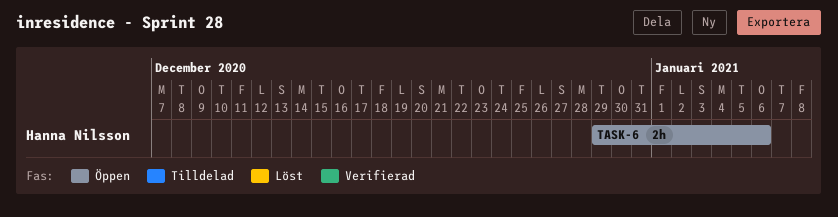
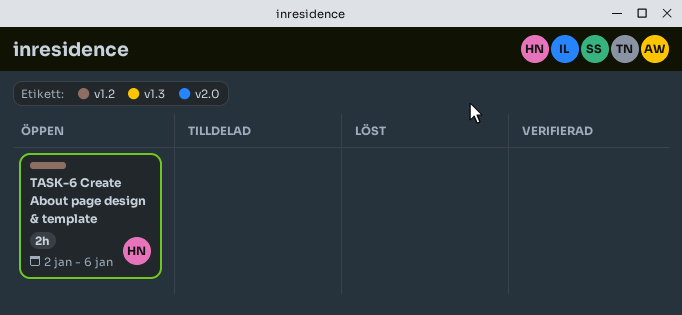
TASK-6, start: Dec 29 -> Jan 2

